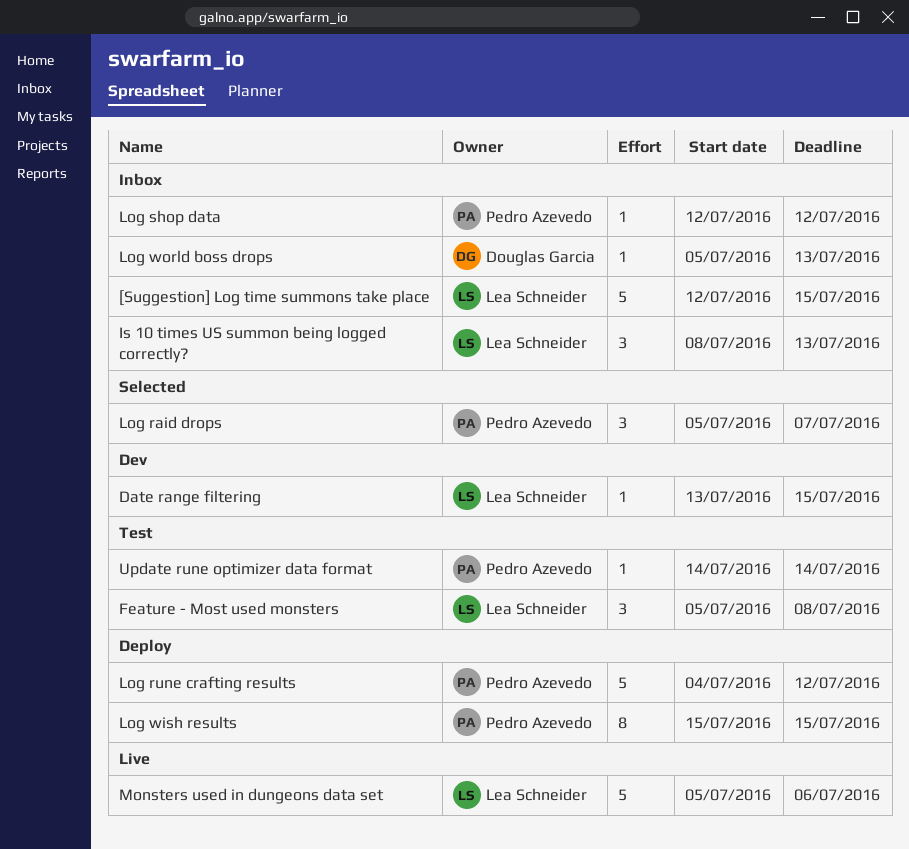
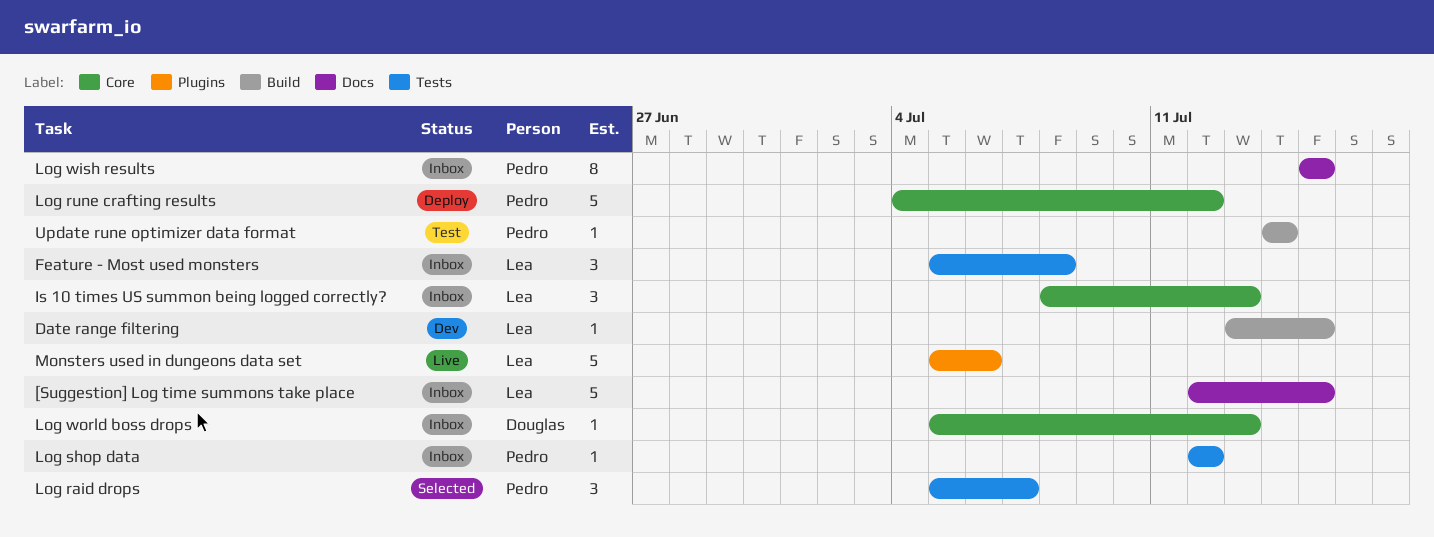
Feature - Most used monsters, status: Test -> Inbox
Log wish results, status: Deploy -> Inbox

